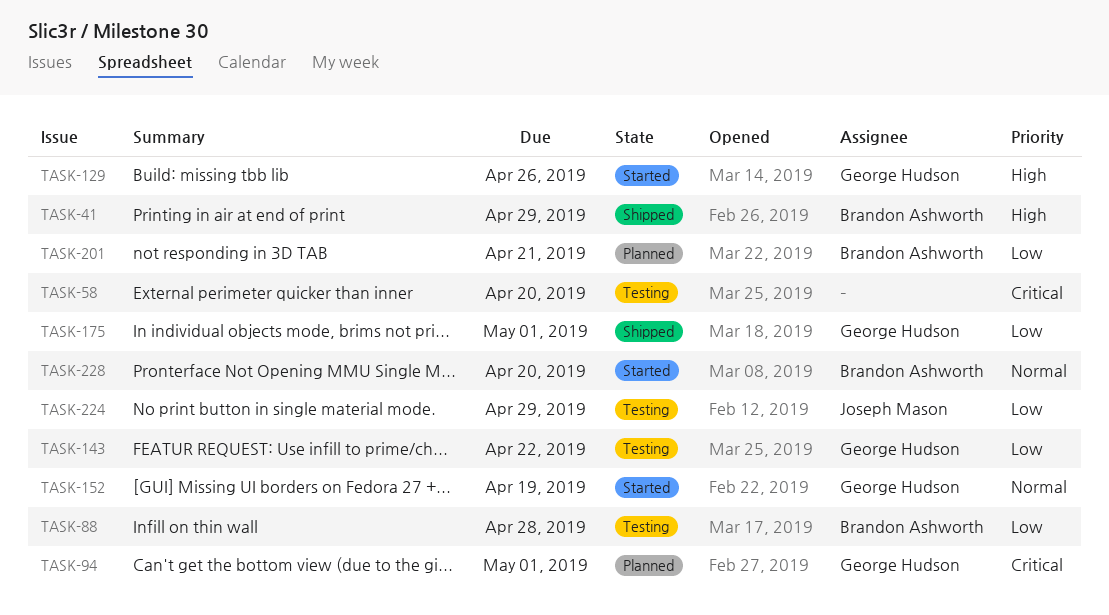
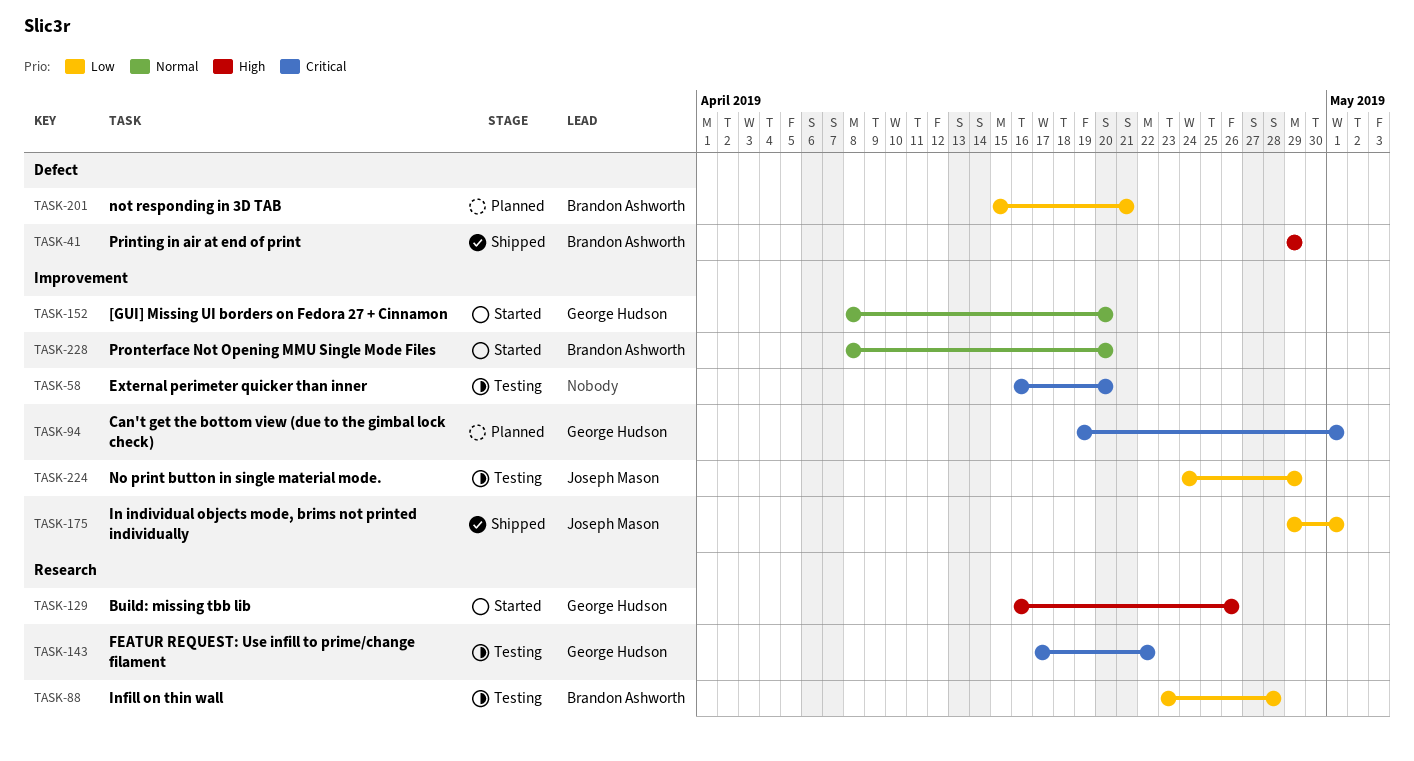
TASK-143, priority: Low -> Critical
TASK-152, due: Apr 19 -> Apr 20
TASK-175, owner: George Hudson -> Joseph Mason

